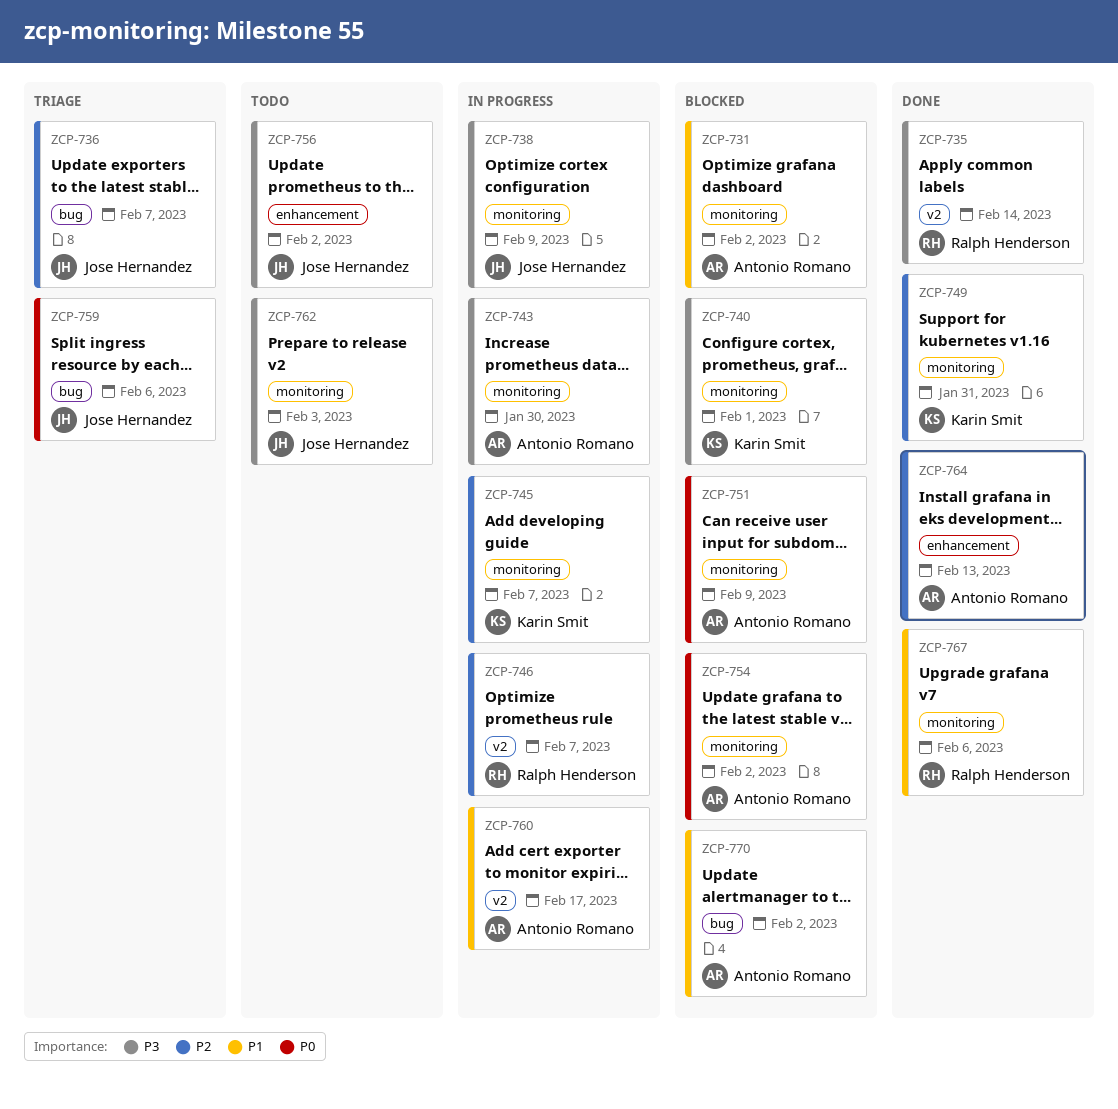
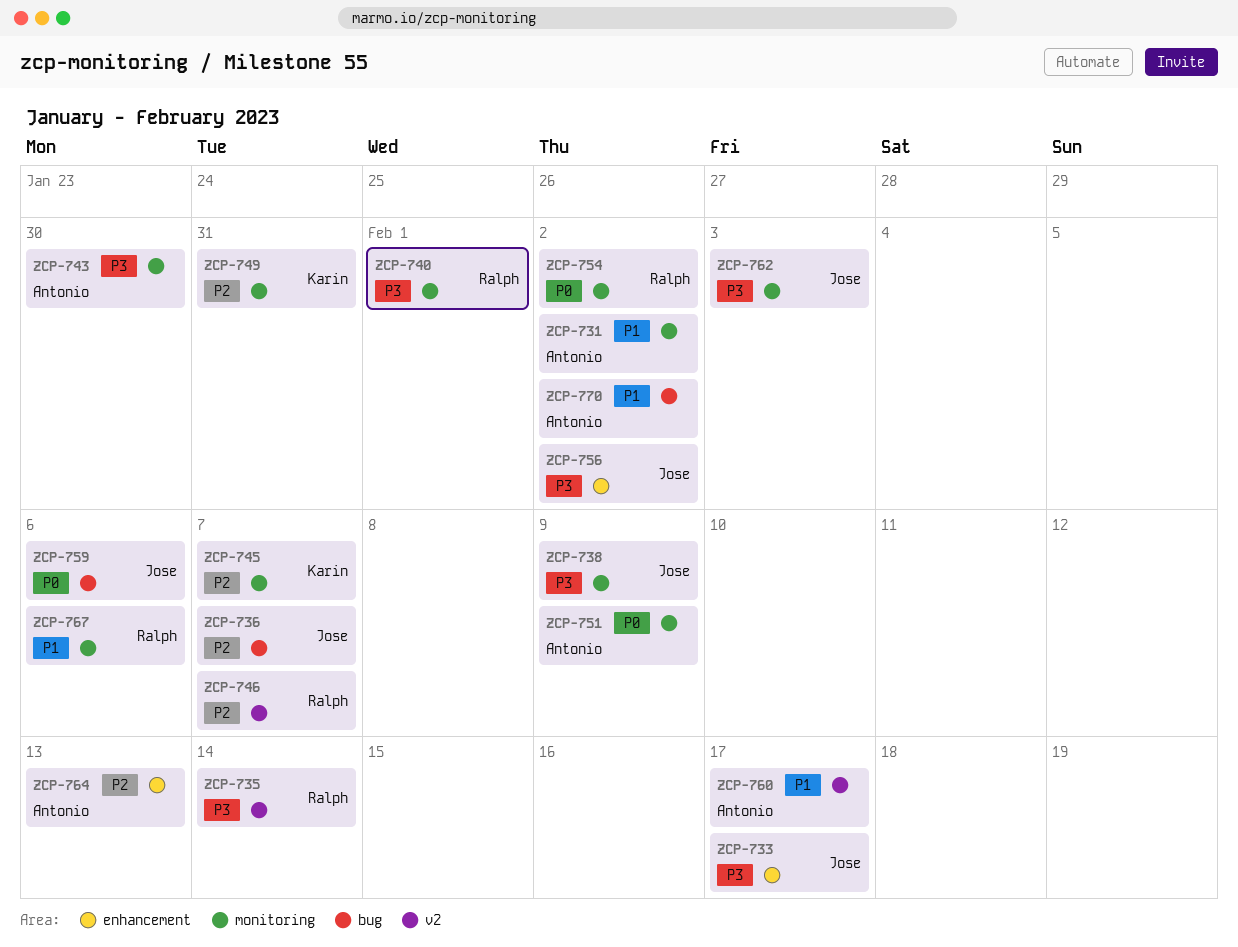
ZCP-733: none -> present
ZCP-740, owner: Karin Smit -> Ralph Henderson
ZCP-754, owner: Antonio Romano -> Ralph Henderson

